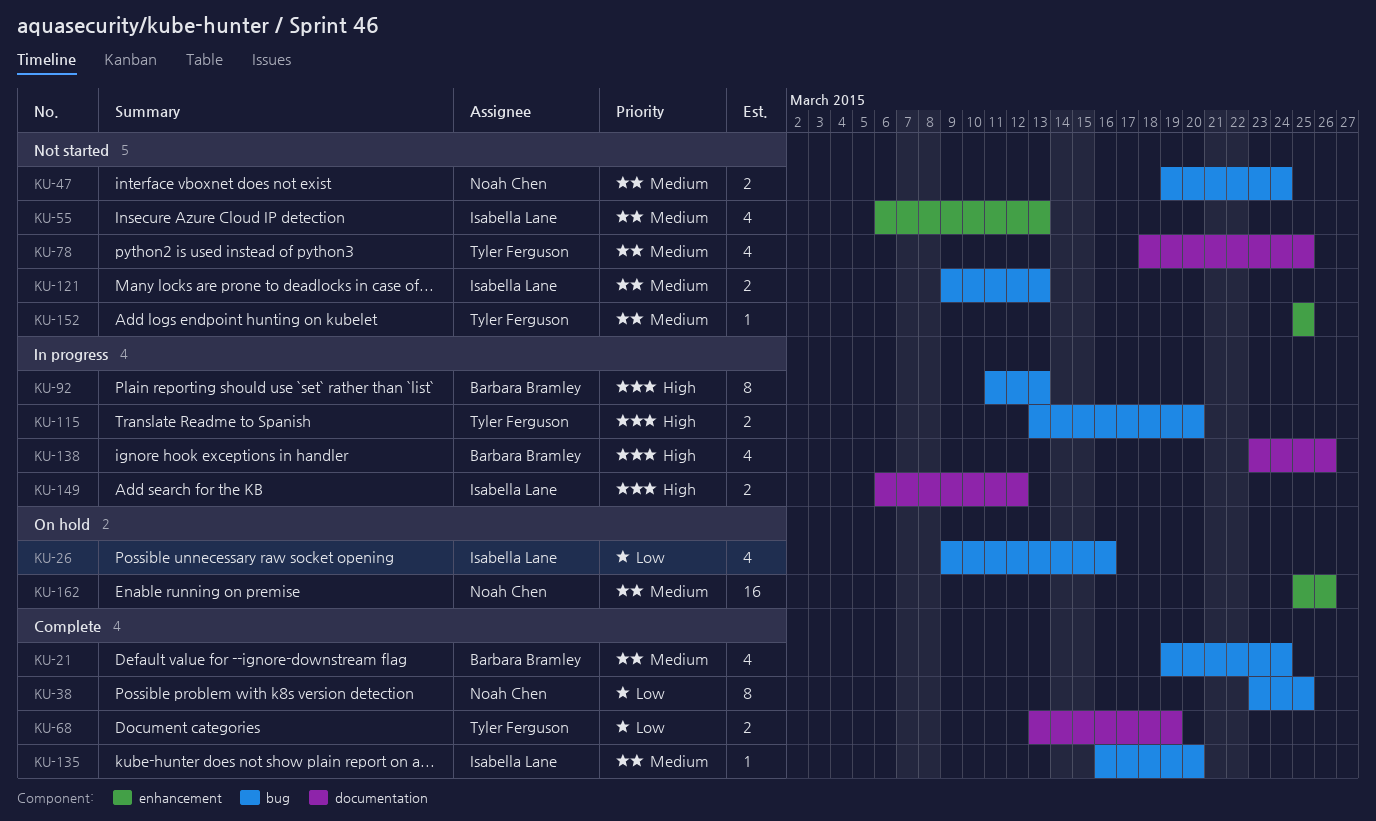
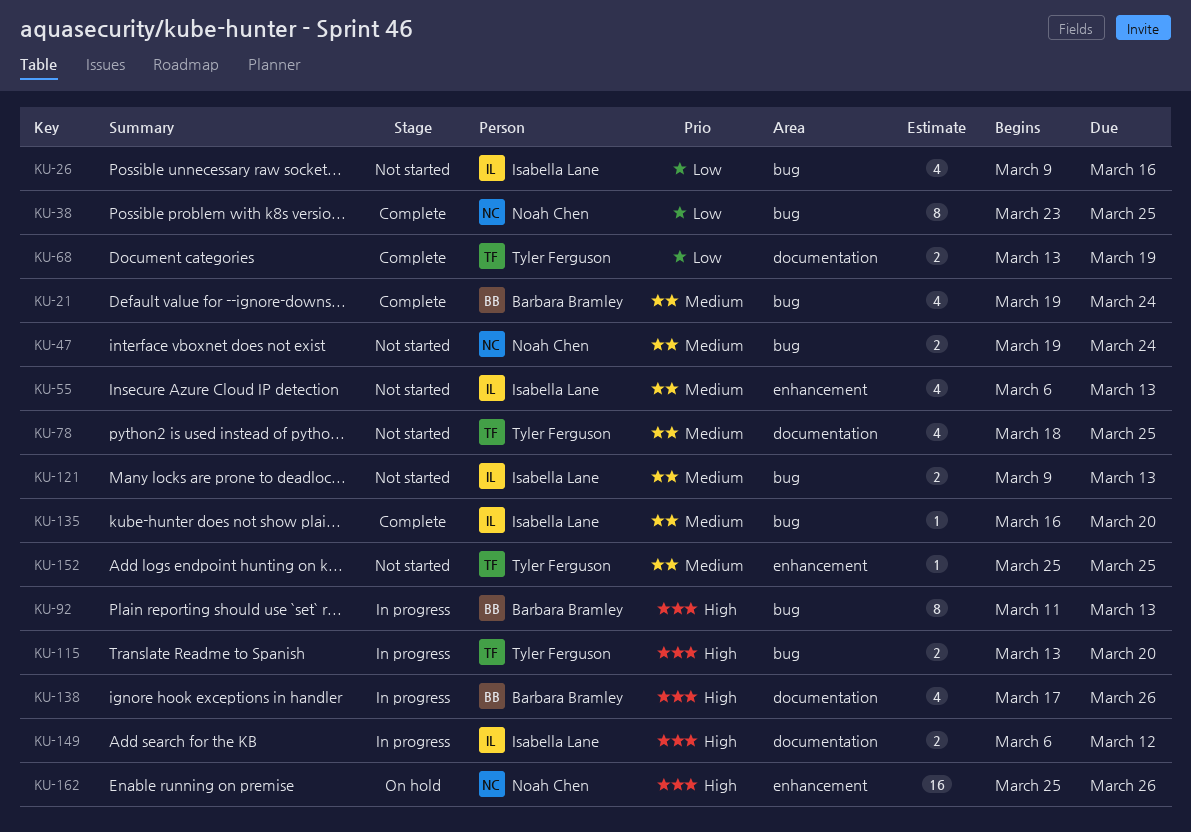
KU-26, status: On hold -> Not started
KU-138, start: Mar 23 -> Mar 17
KU-162, priority: Medium -> High

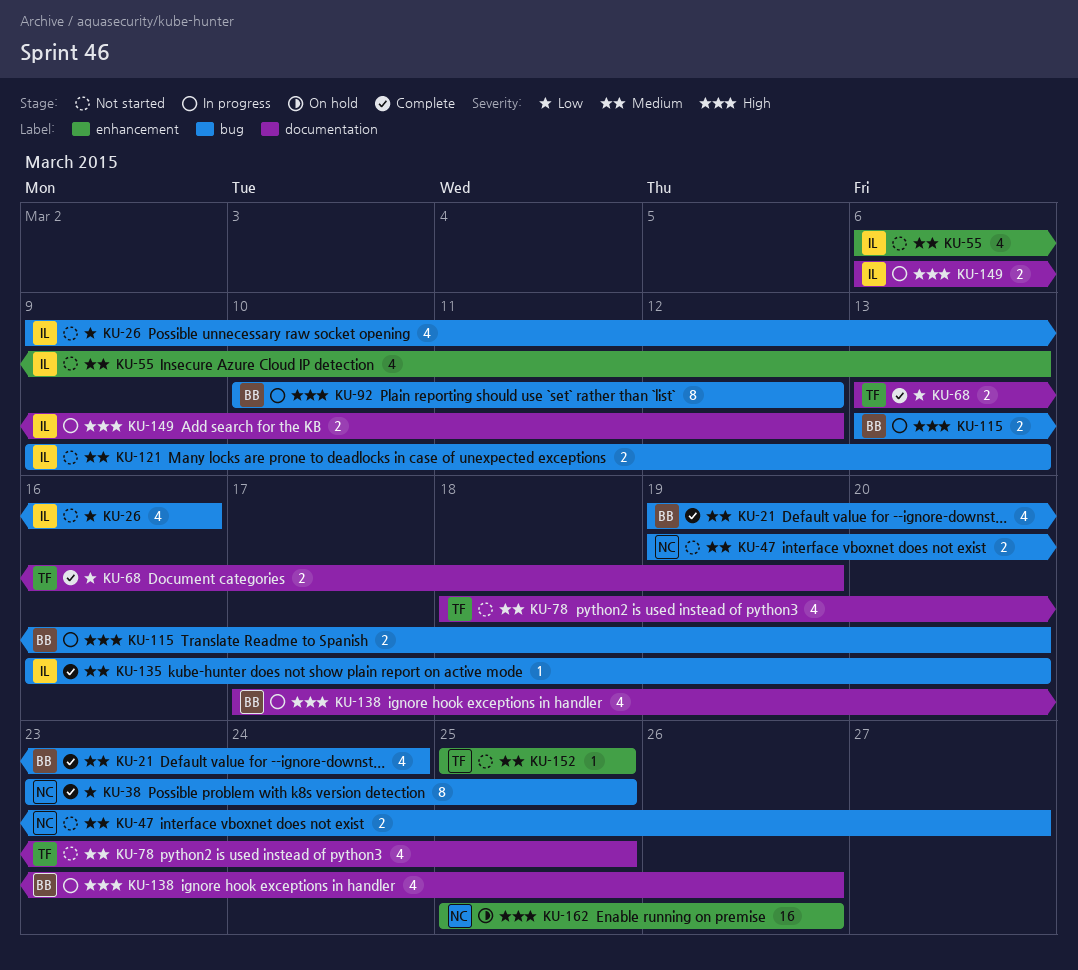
KU-47, due: Mar 24 -> Mar 27
KU-92, start: Mar 11 -> Mar 10
KU-92, due: Mar 13 -> Mar 12
KU-115, owner: Tyler Ferguson -> Barbara Bramley

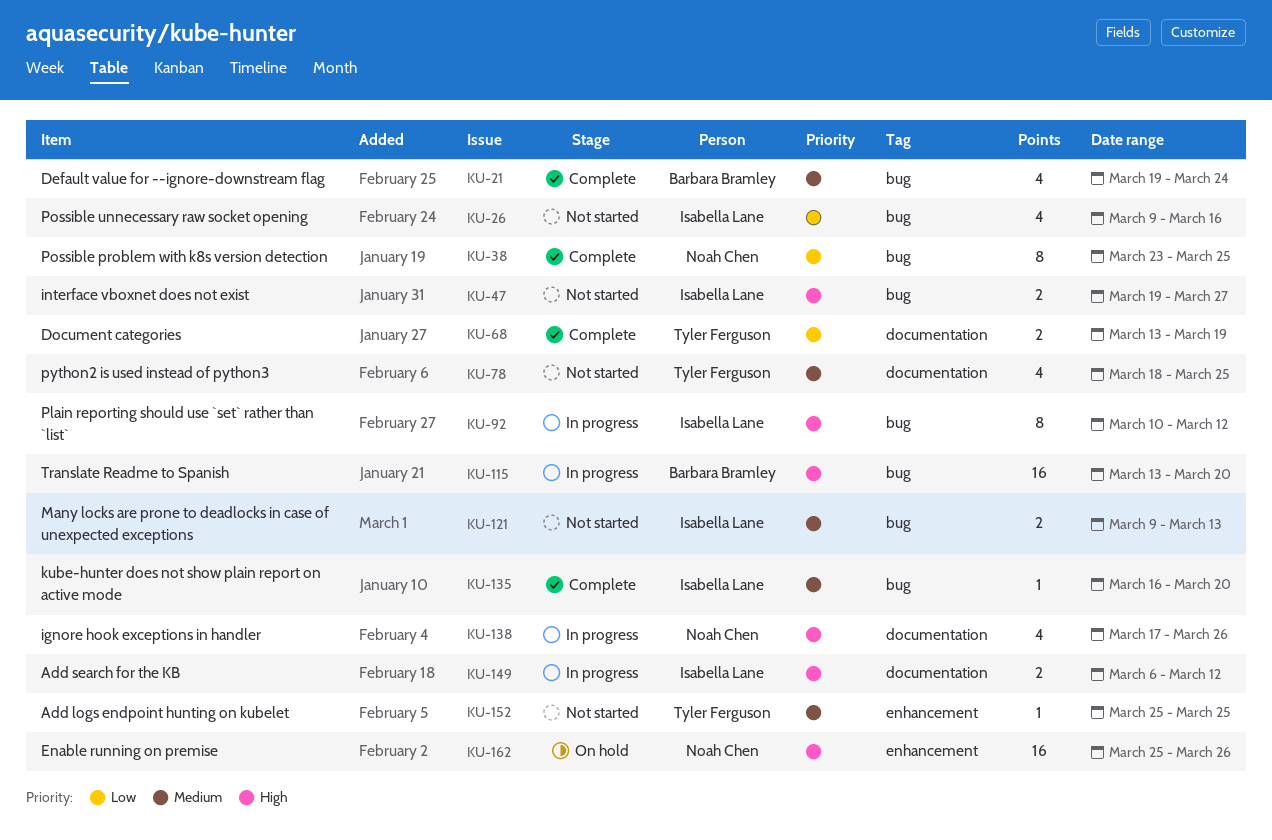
KU-47, owner: Noah Chen -> Isabella Lane
KU-47, priority: Medium -> High
KU-55: present -> none
KU-92, owner: Barbara Bramley -> Isabella Lane
KU-115, estimate: 2 -> 16
KU-138, owner: Barbara Bramley -> Noah Chen

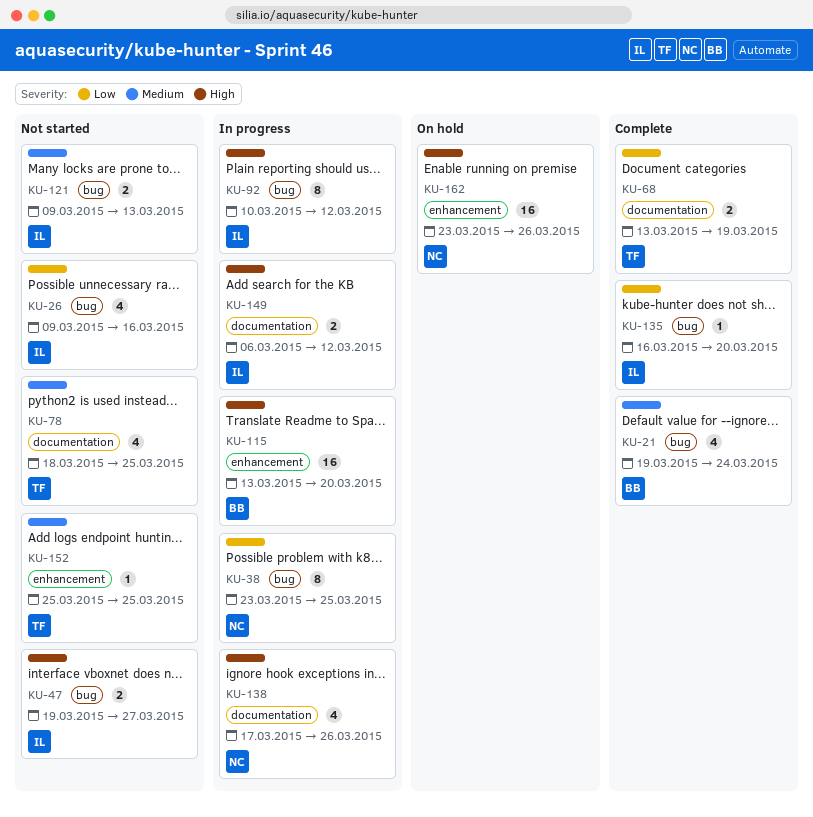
KU-38, status: Complete -> In progress
KU-115, label: bug -> enhancement
KU-135, priority: Medium -> Low
KU-162, start: Mar 25 -> Mar 23

